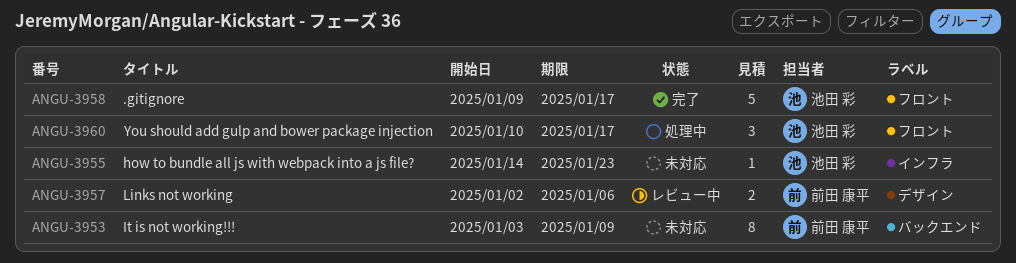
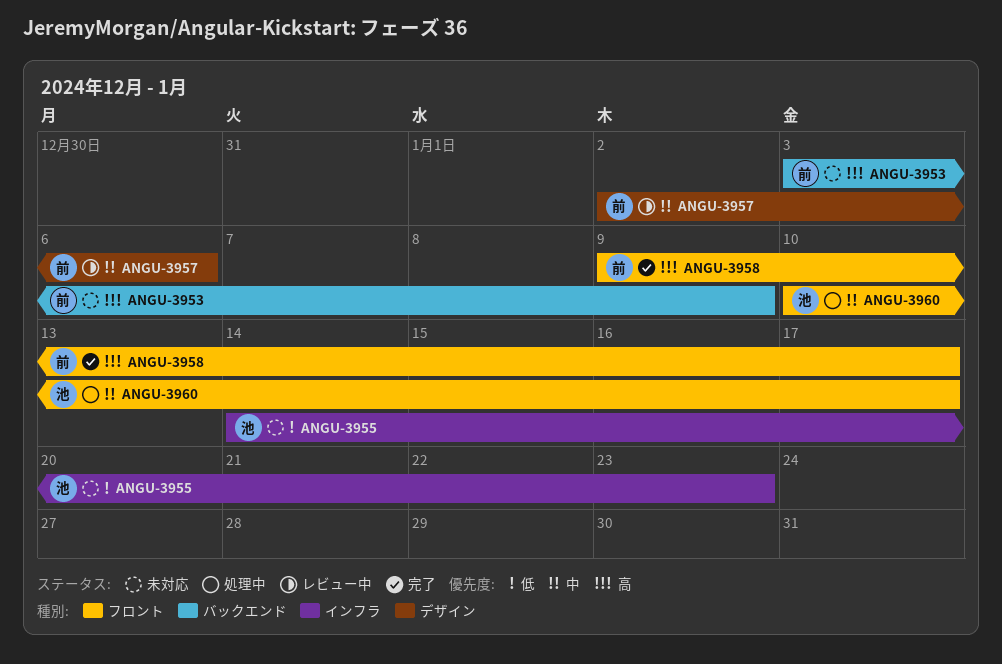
ANGU-3958, owner: 池田 彩 -> 前田 康平

